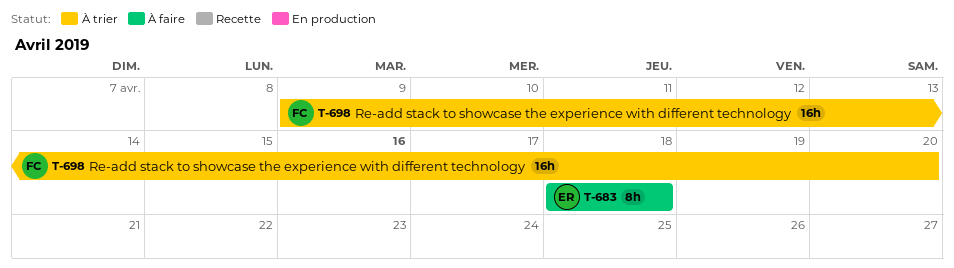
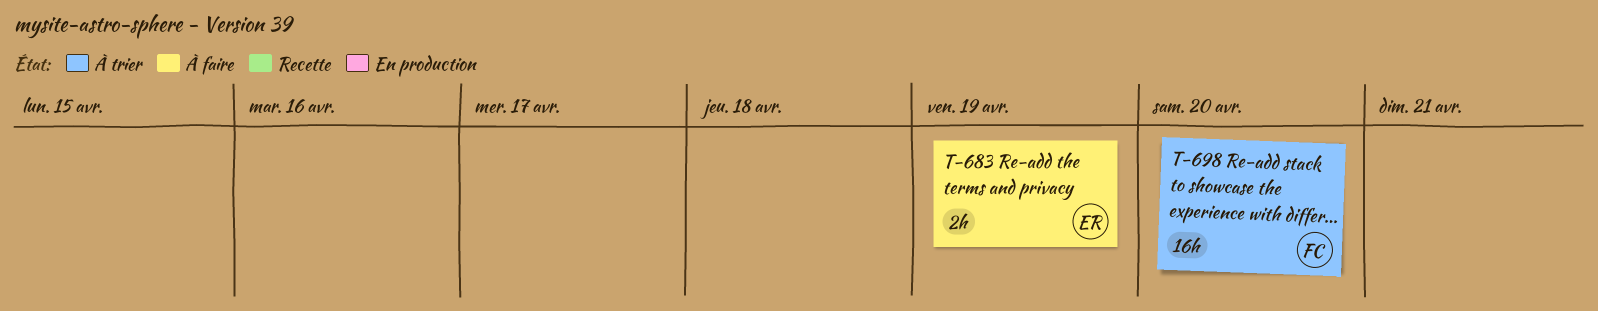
T-683, estimate: 8h -> 2h
T-683, due: Apr 18 -> Apr 19

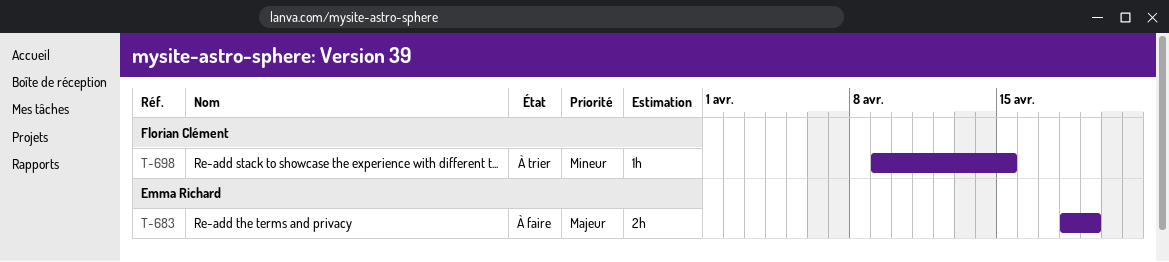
T-698, estimate: 16h -> 1h
T-698, due: Apr 20 -> Apr 15

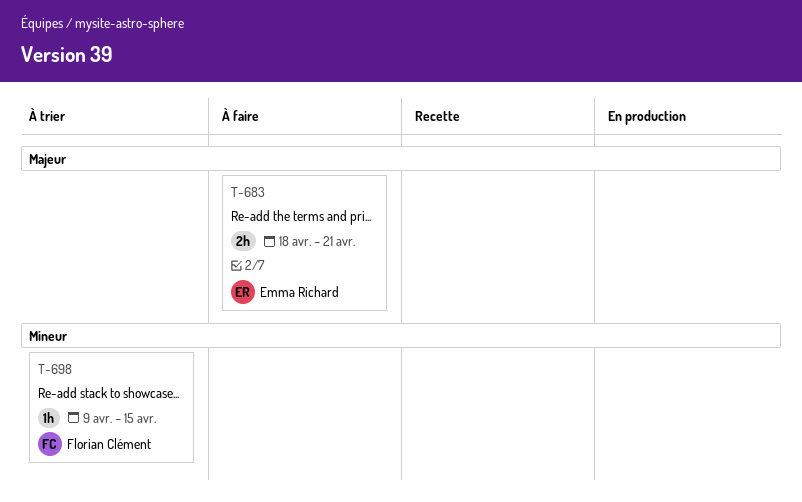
T-683, due: Apr 19 -> Apr 21

